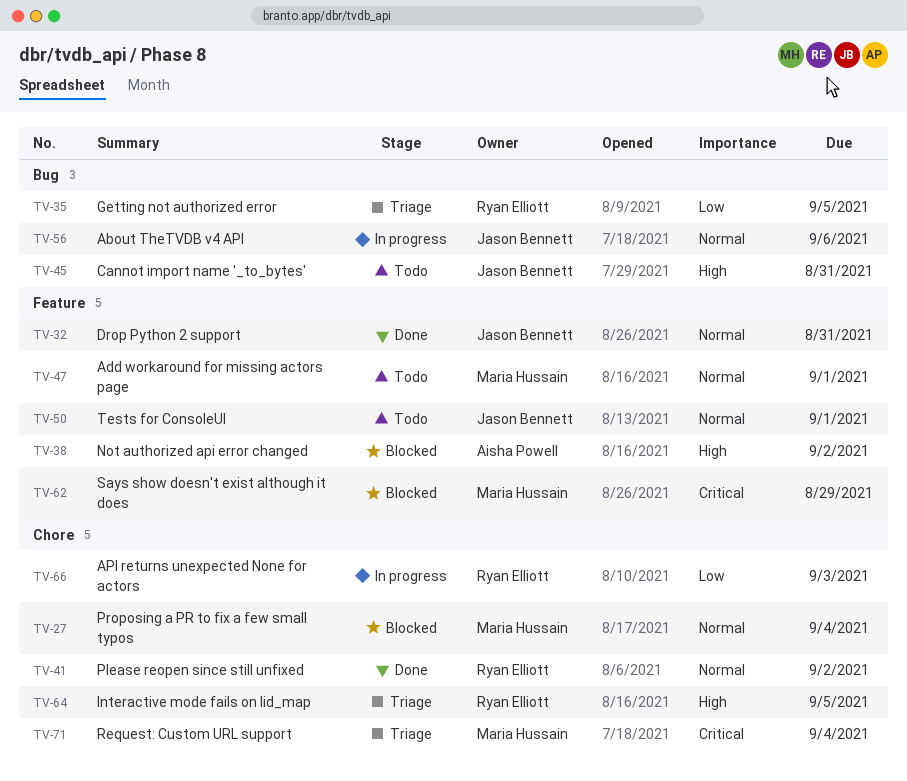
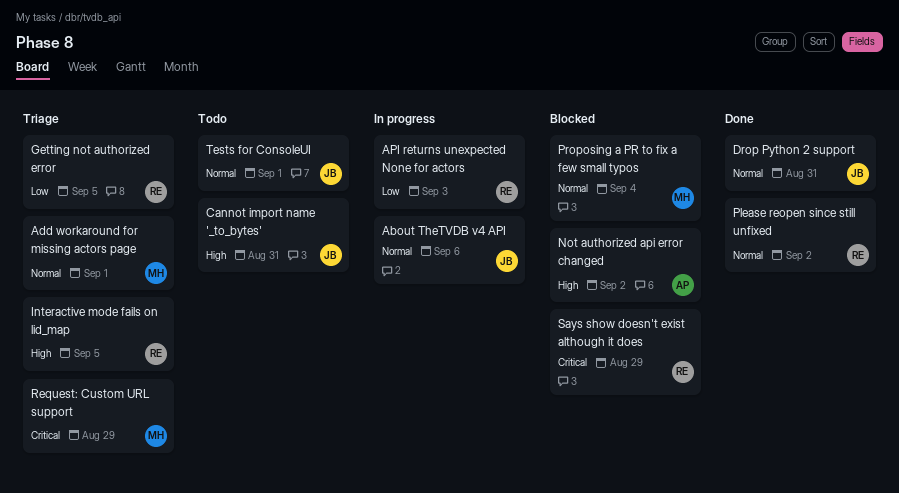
Add workaround for missing actors page, status: Todo -> Triage
Request: Custom URL support, due: Sep 4 -> Aug 29
Says show doesn't exist although it does, owner: Maria Hussain -> Ryan Elliott

